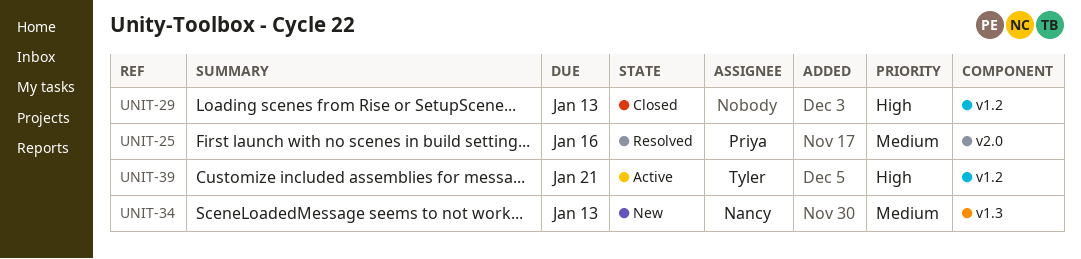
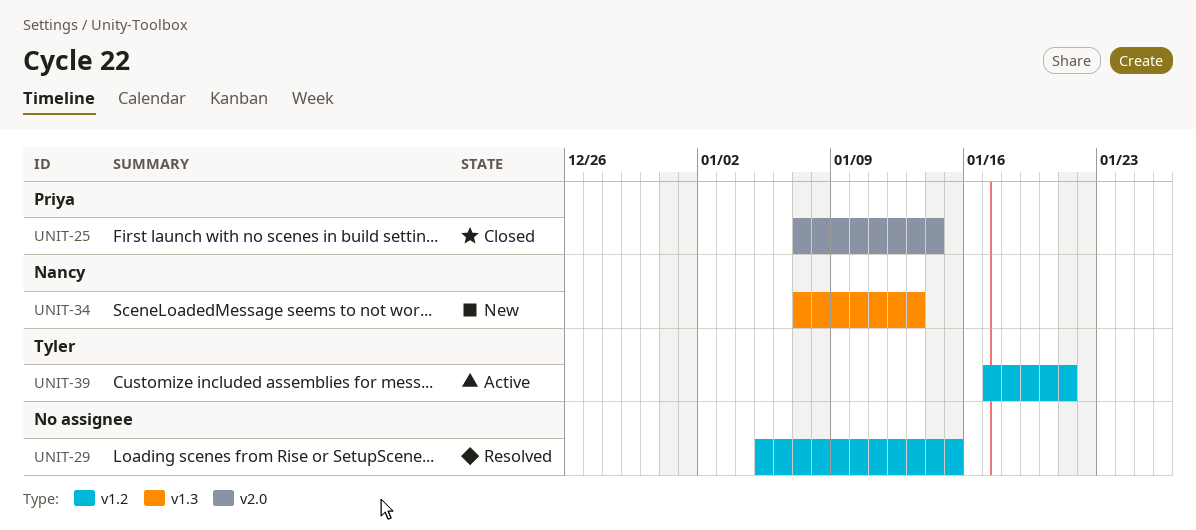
UNIT-25, status: Resolved -> Closed
UNIT-25, due: Jan 16 -> Jan 14
UNIT-29, status: Closed -> Resolved
UNIT-29, due: Jan 13 -> Jan 15

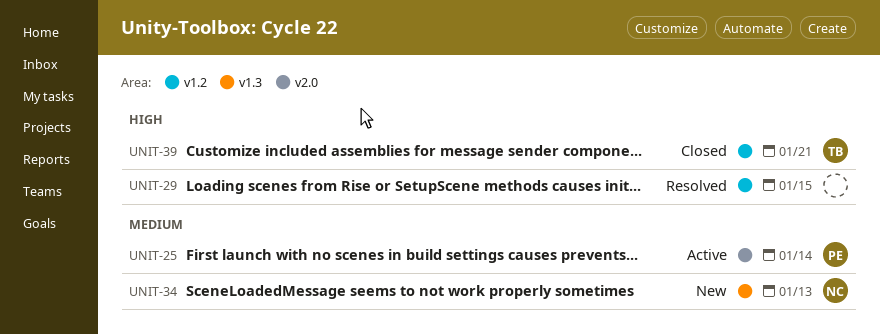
UNIT-25, status: Closed -> Active
UNIT-39, status: Active -> Closed

